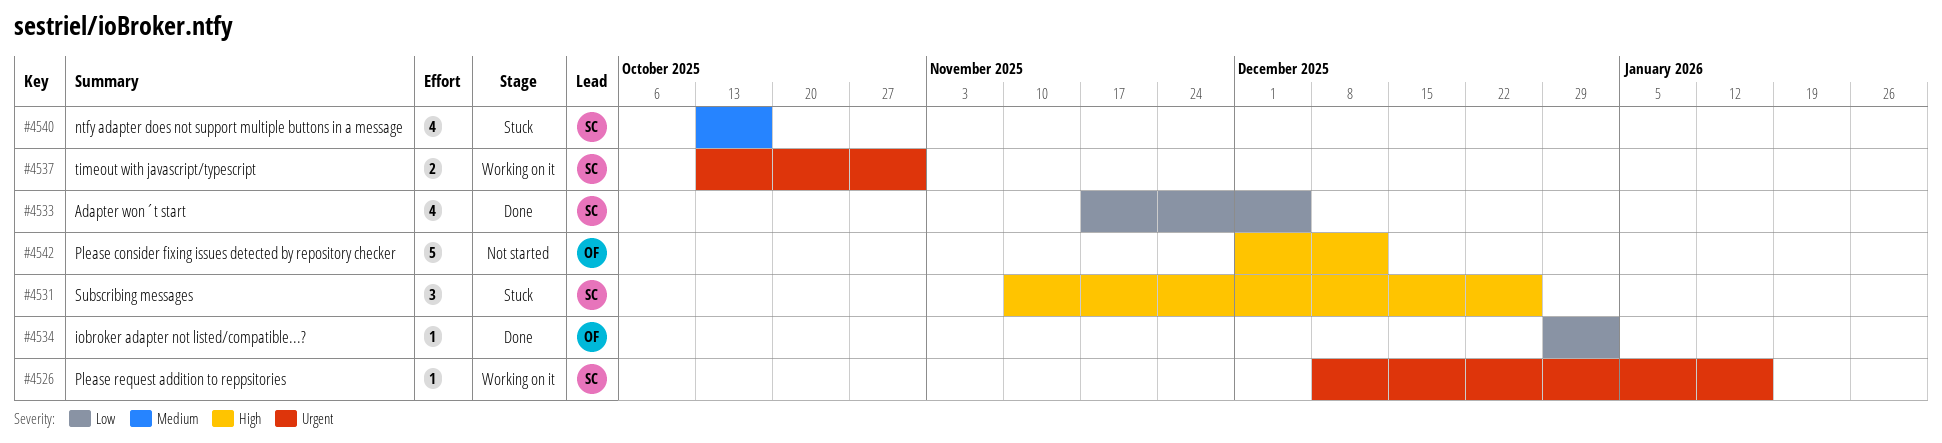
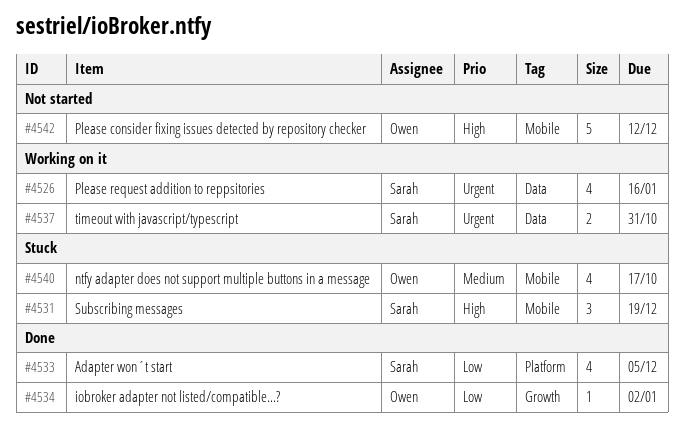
#4526, estimate: 1 -> 4
#4531, due: Dec 26 -> Dec 19
#4540, owner: Sarah -> Owen

